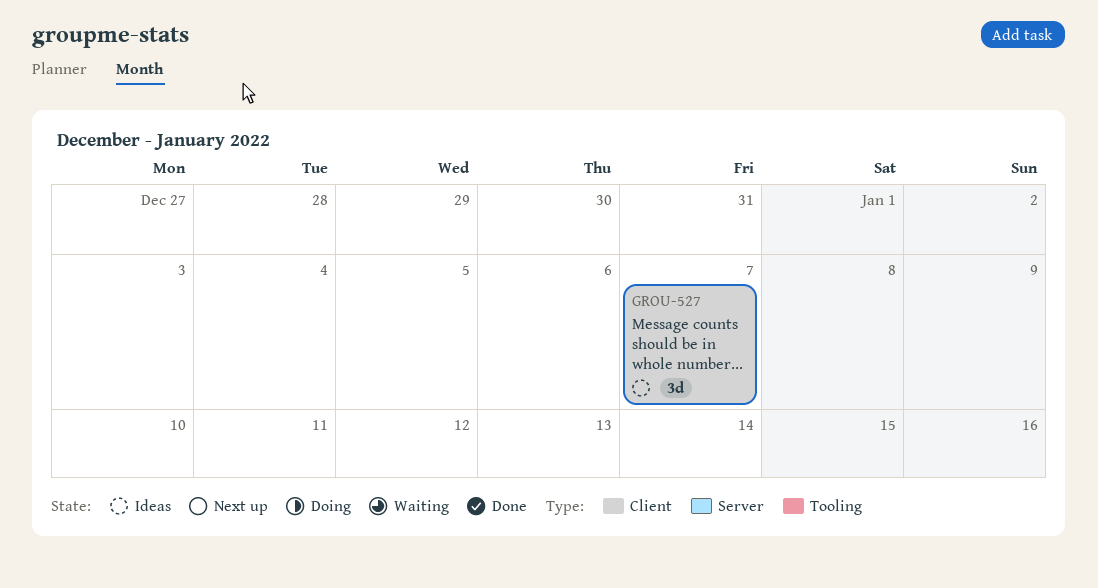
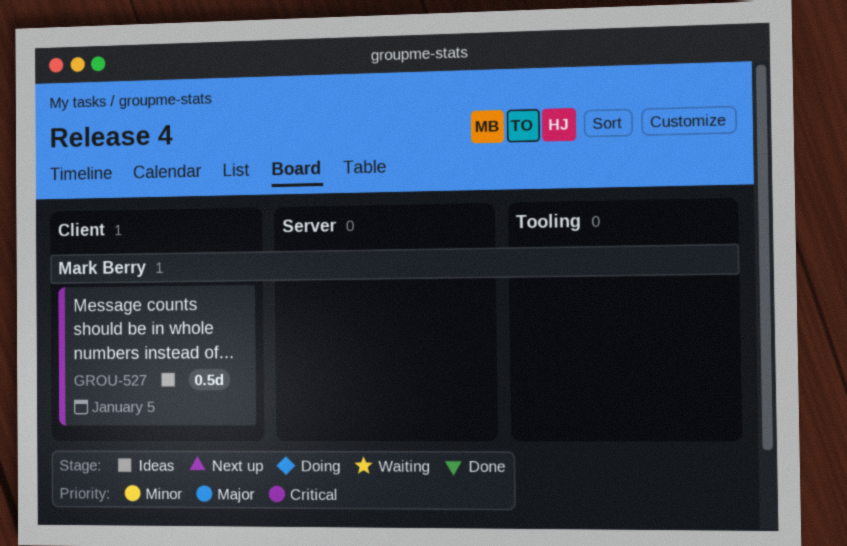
GROU-527, estimate: 3d -> 0.5d
GROU-527, due: Jan 7 -> Jan 5

